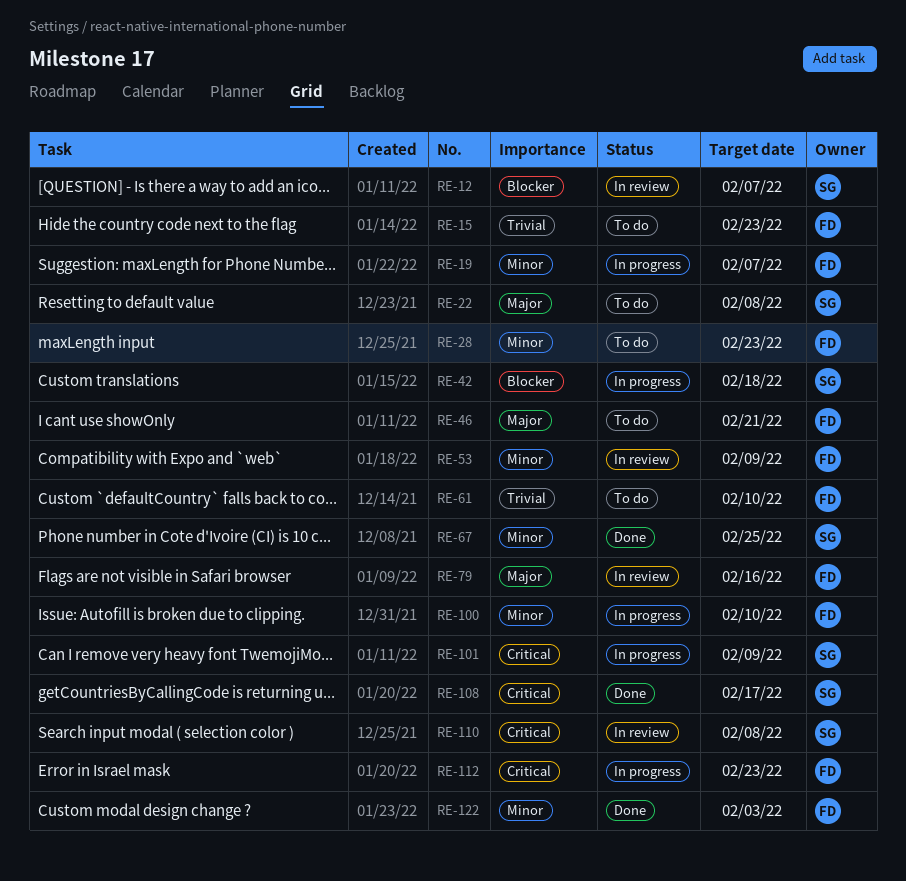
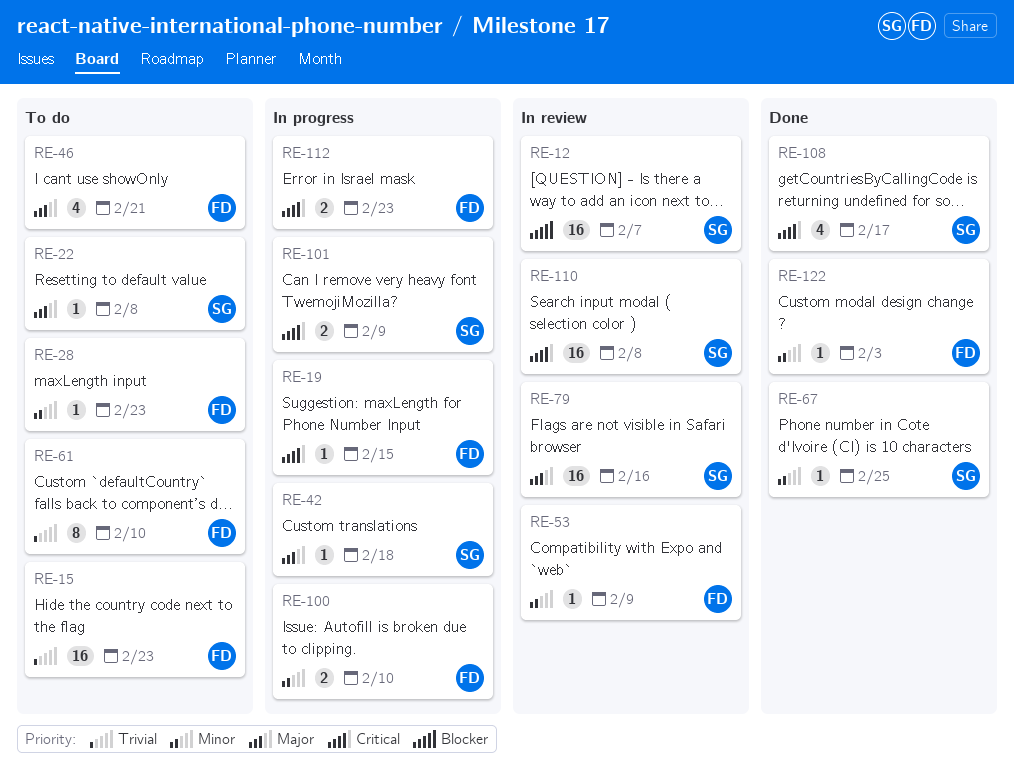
RE-19, priority: Minor -> Critical
RE-19, due: Feb 7 -> Feb 15
RE-42, priority: Blocker -> Major
RE-79, owner: FD -> SG

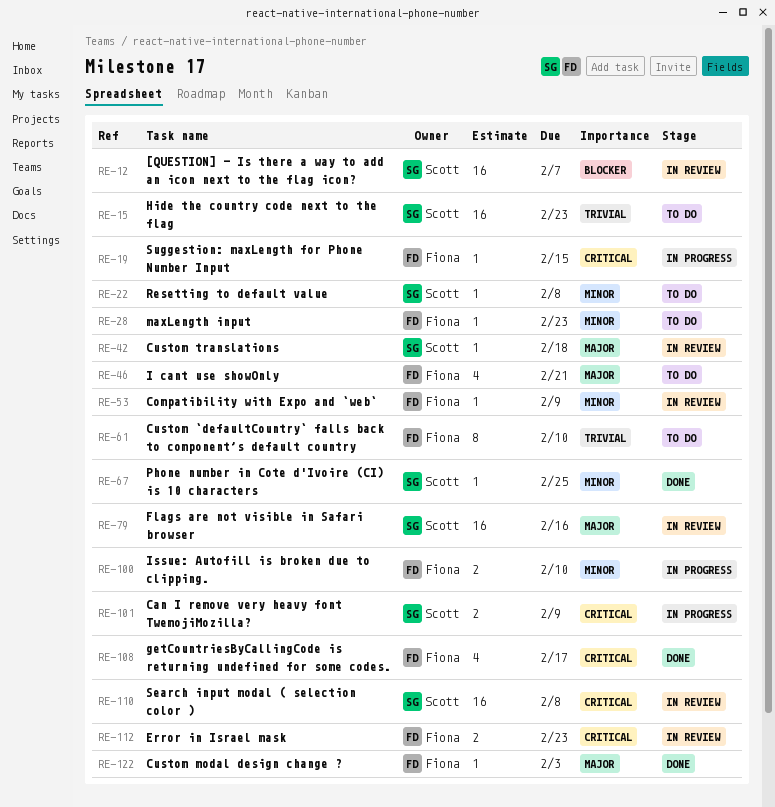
RE-15, owner: Fiona -> Scott
RE-22, priority: Major -> Minor
RE-42, status: In progress -> In review
RE-108, owner: Scott -> Fiona
RE-112, status: In progress -> In review
RE-122, priority: Minor -> Major

